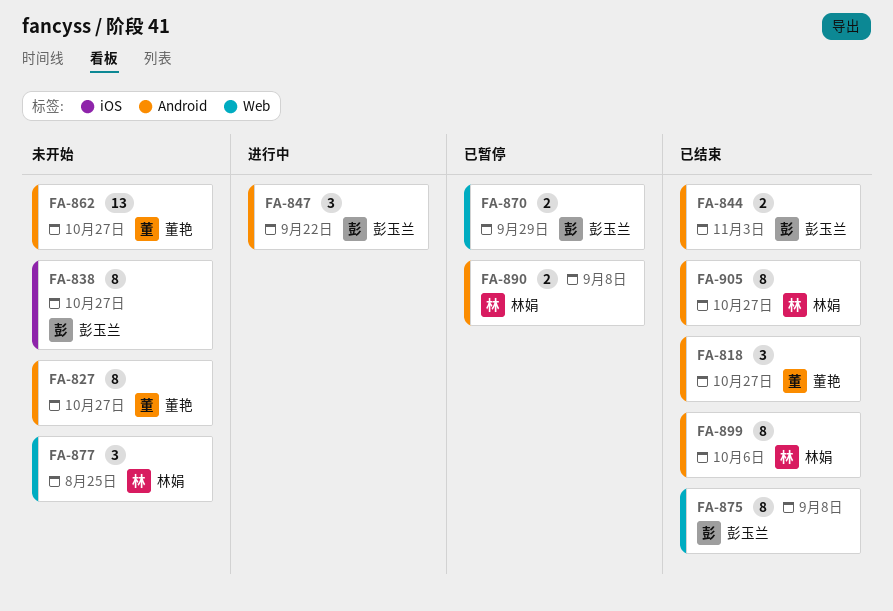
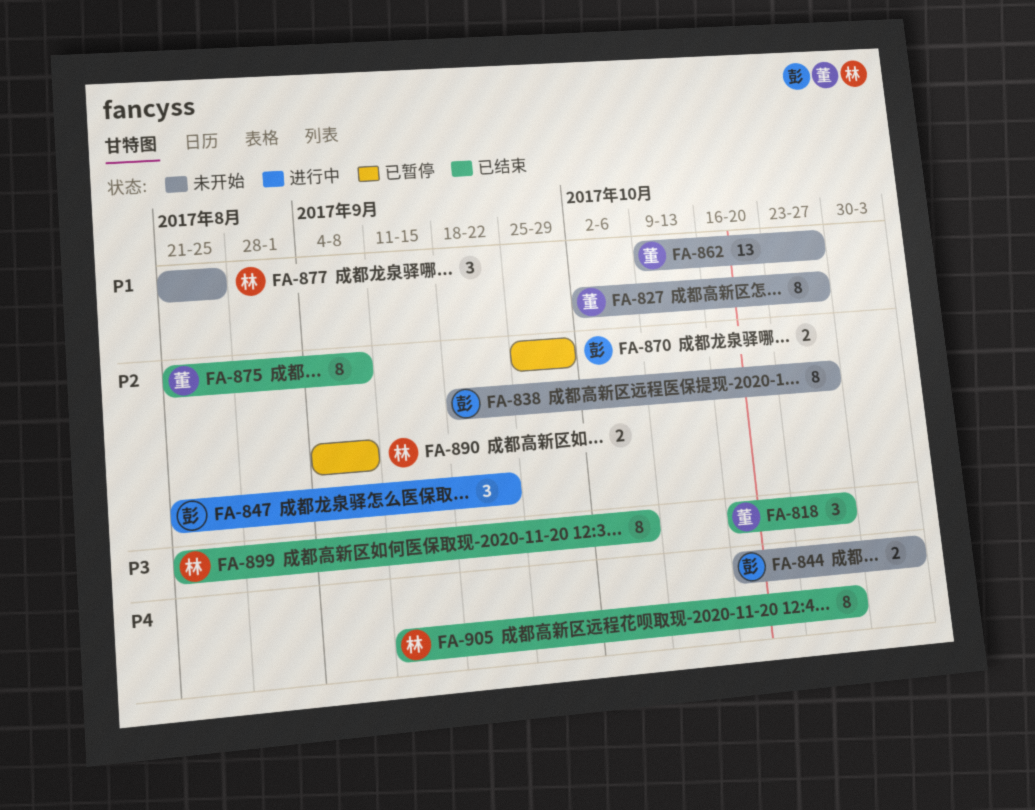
FA-844, status: 已结束 -> 未开始
FA-875, owner: 彭玉兰 -> 董艳

